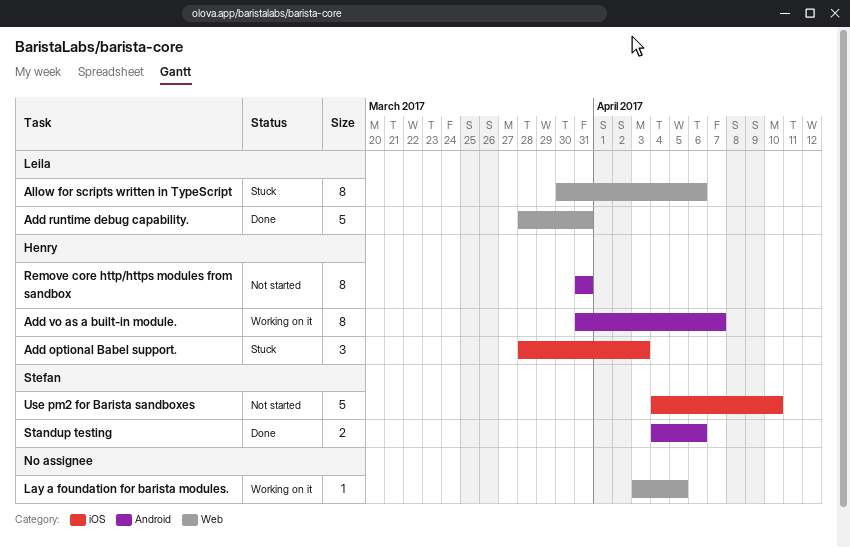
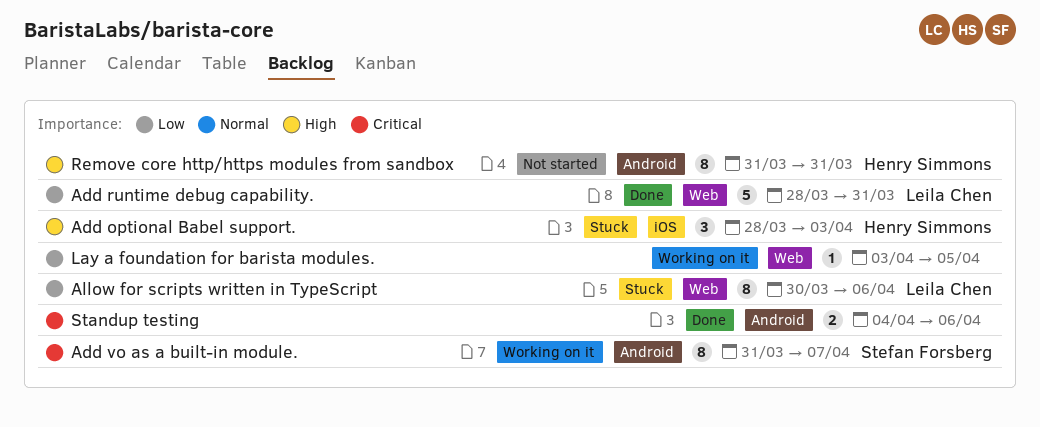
Add vo as a built-in module., owner: Henry Simmons -> Stefan Forsberg
Standup testing, owner: Stefan Forsberg -> none
Use pm2 for Barista sandboxes: present -> none

